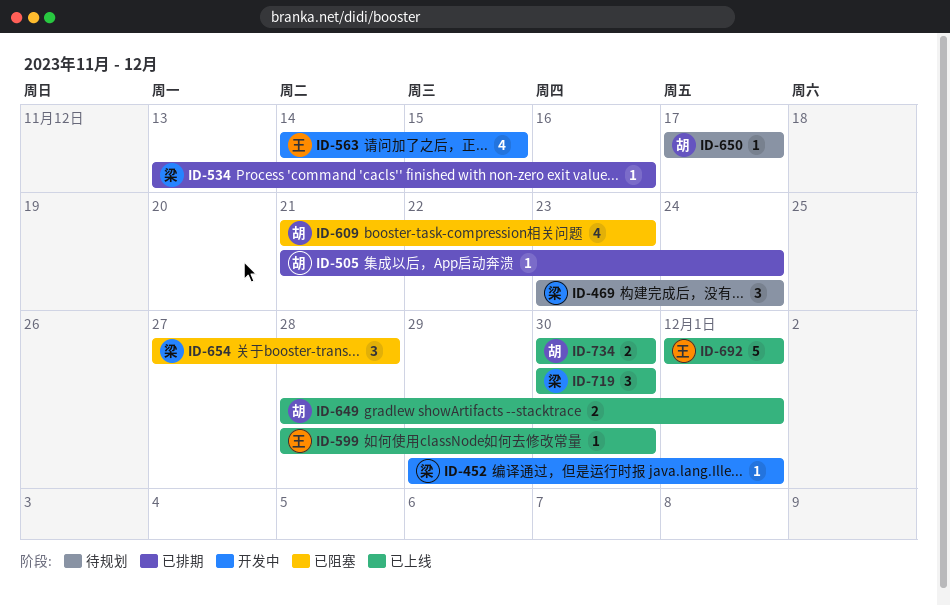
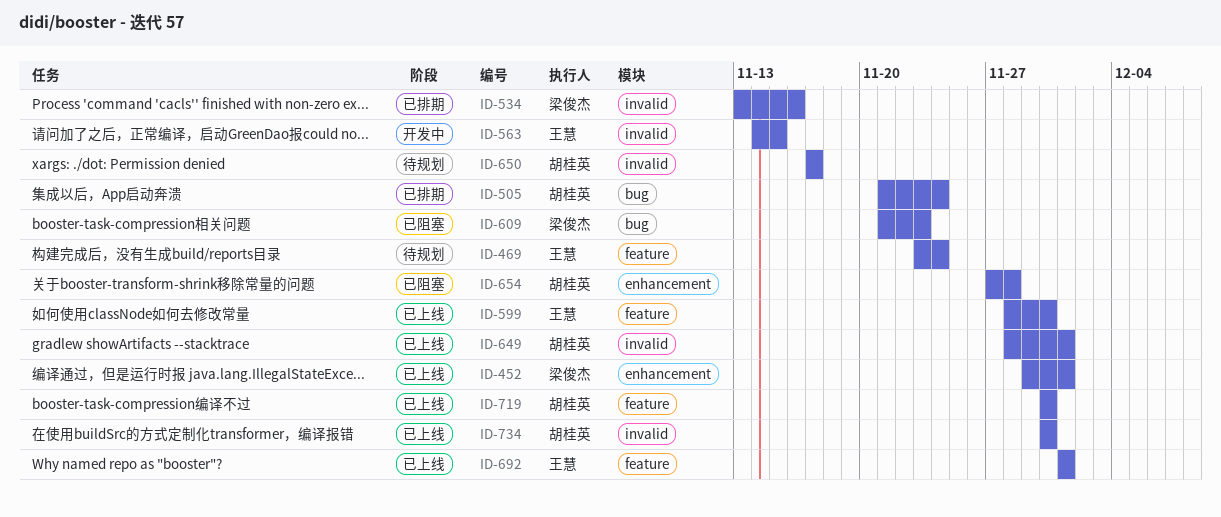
ID-452, status: 开发中 -> 已上线
ID-469, owner: 梁俊杰 -> 王慧
ID-609, owner: 胡桂英 -> 梁俊杰
ID-654, owner: 梁俊杰 -> 胡桂英
ID-719, owner: 梁俊杰 -> 胡桂英

